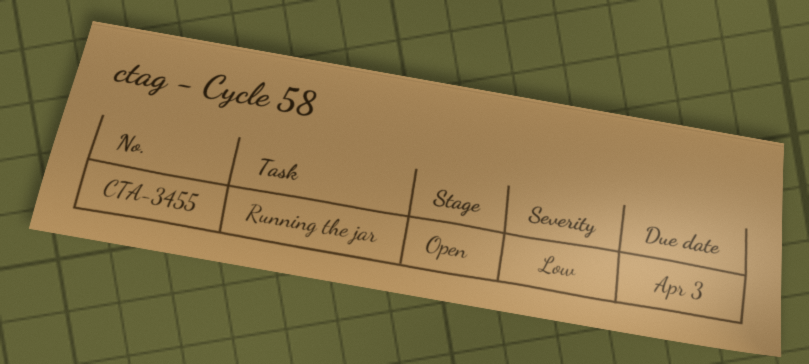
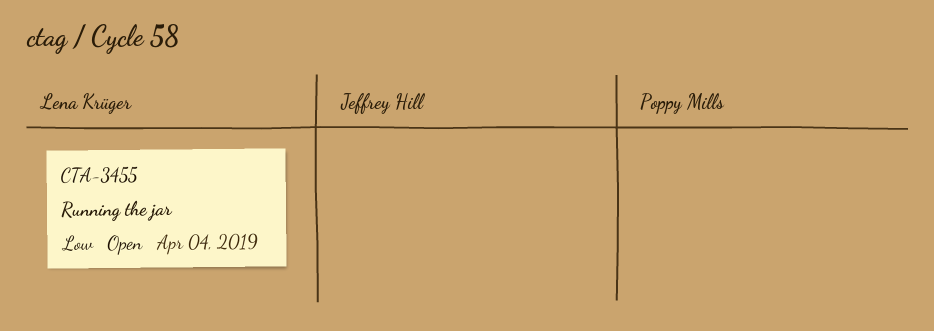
CTA-3455, due: Apr 3 -> Apr 4

